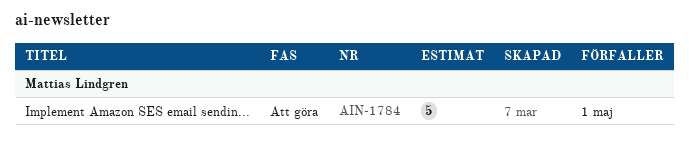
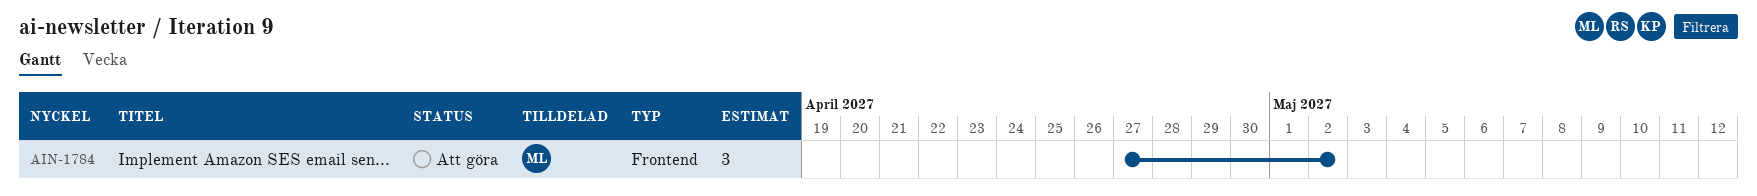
AIN-1784, estimate: 5 -> 3
AIN-1784, due: May 1 -> May 2

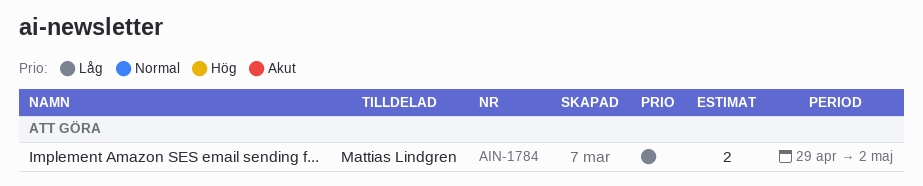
AIN-1784, estimate: 3 -> 2
AIN-1784, start: Apr 27 -> Apr 29

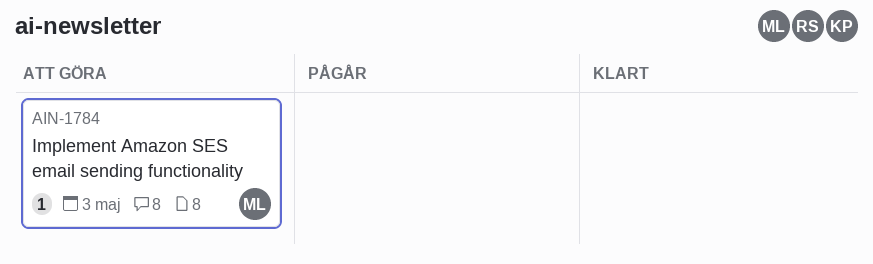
AIN-1784, estimate: 2 -> 1
AIN-1784, due: May 2 -> May 3

